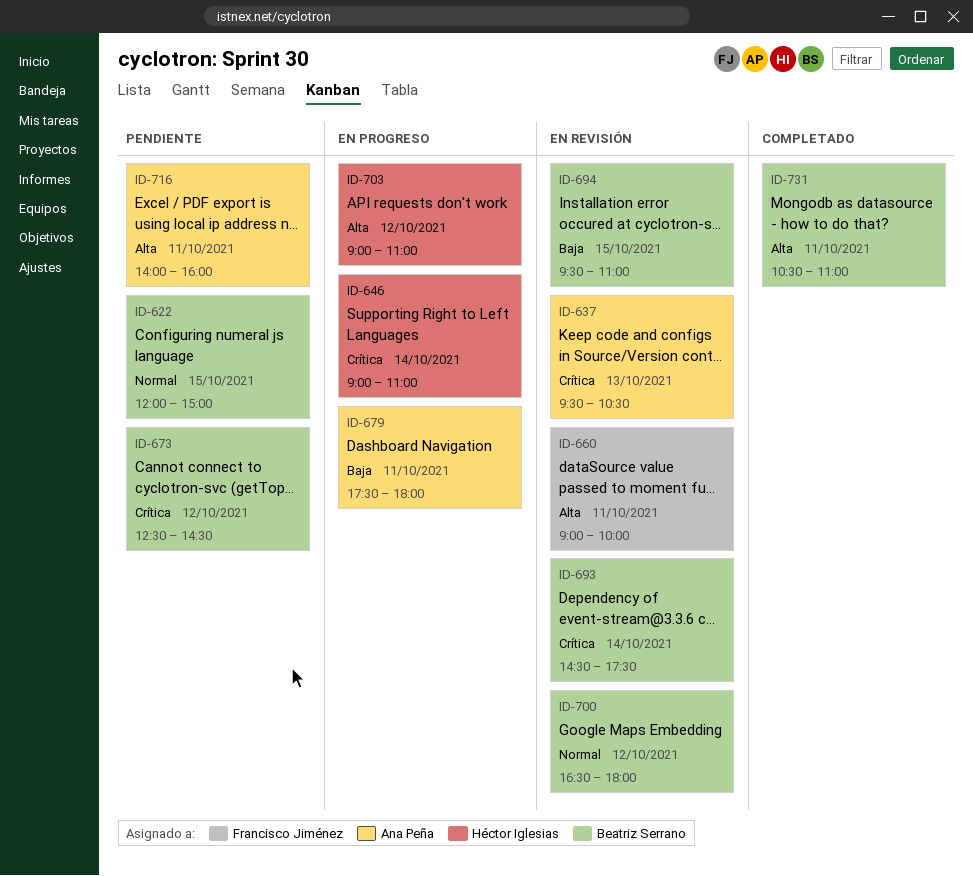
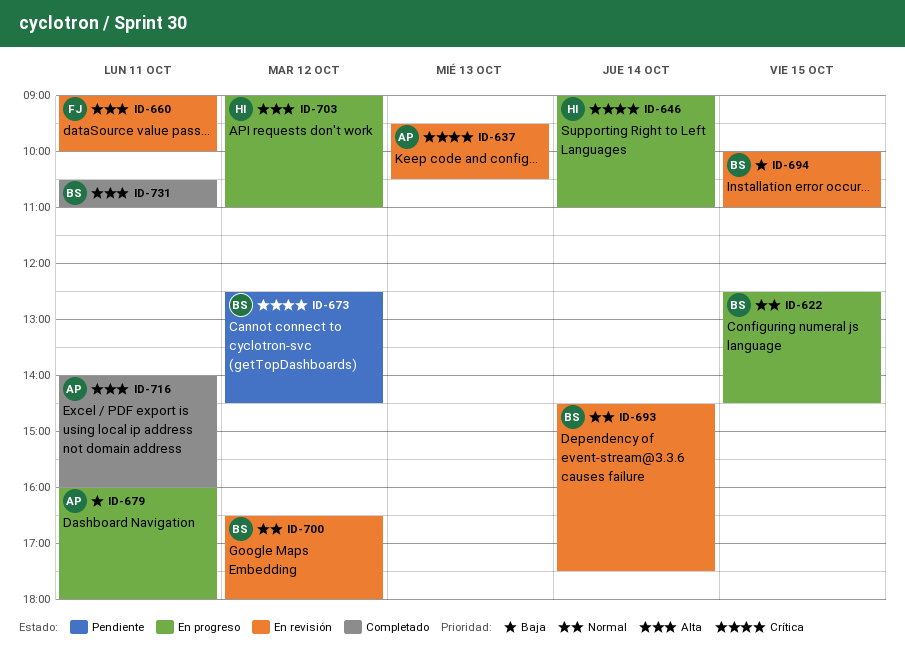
ID-622, status: Pendiente -> En progreso
ID-622, begins: 12:00 -> 12:30
ID-622, ends: 15:00 -> 14:30
ID-679, begins: 17:30 -> 16:00
ID-693, priority: Crítica -> Normal
ID-694, begins: 09:30 -> 10:00
ID-716, status: Pendiente -> Completado

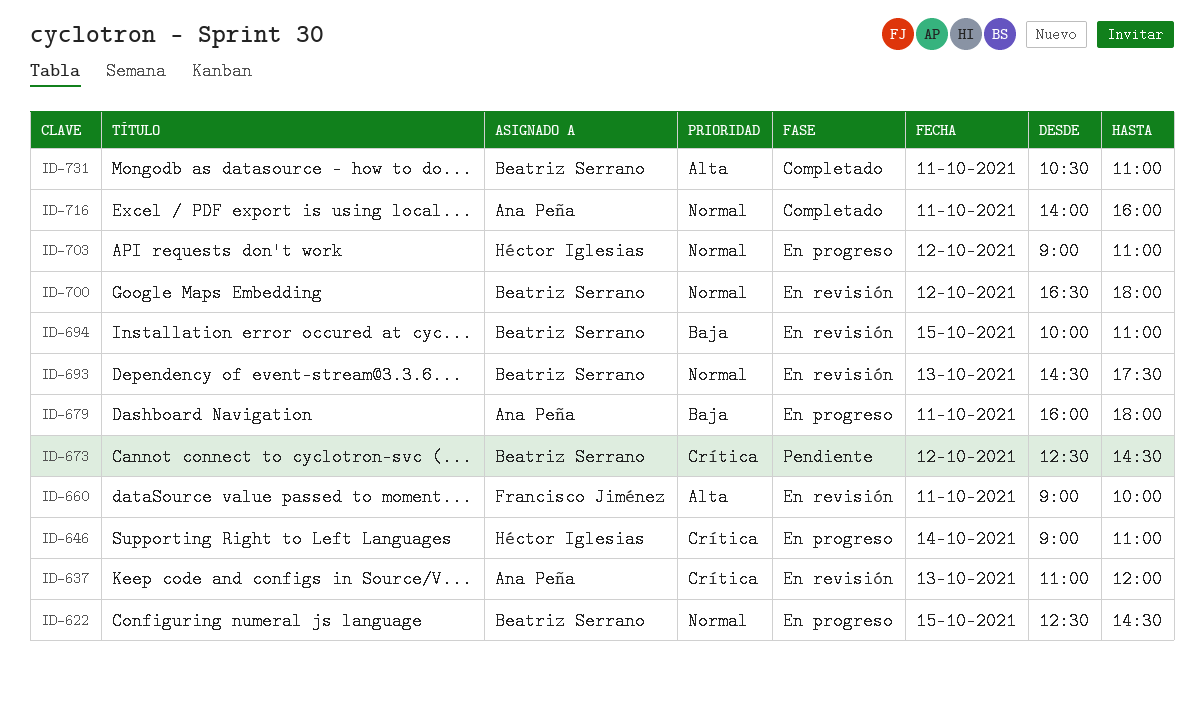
ID-637, begins: 09:30 -> 11:00
ID-637, ends: 10:30 -> 12:00
ID-693, day: Oct 14 -> Oct 13
ID-703, priority: Alta -> Normal
ID-716, priority: Alta -> Normal

